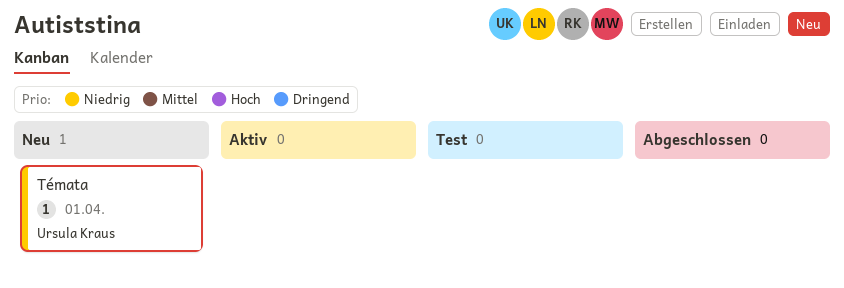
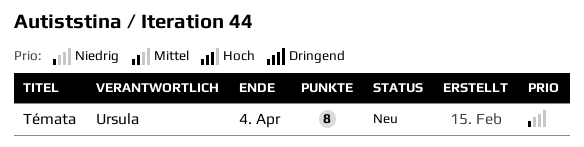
Témata, estimate: 1 -> 8
Témata, due: Apr 1 -> Apr 4

